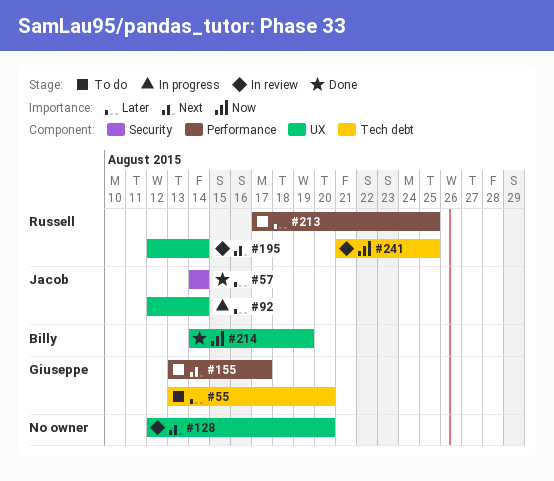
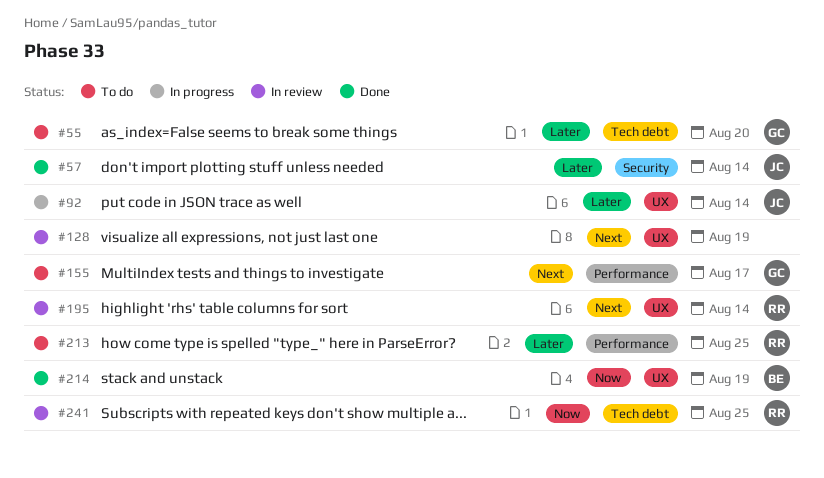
#128, due: Aug 20 -> Aug 19

